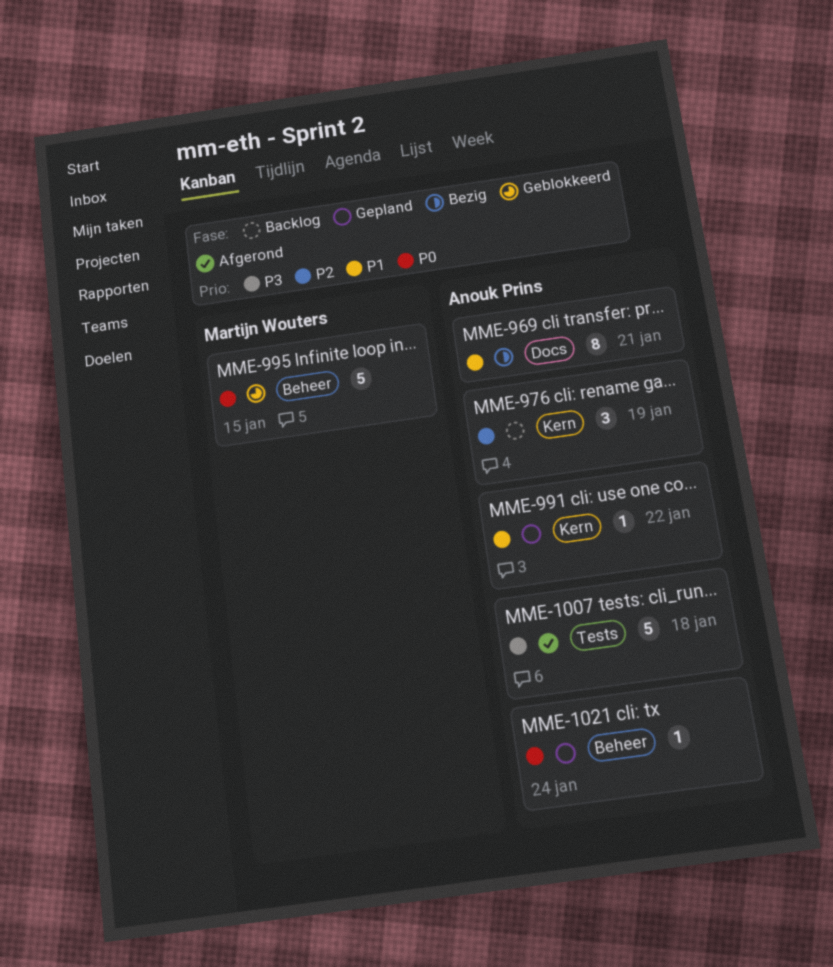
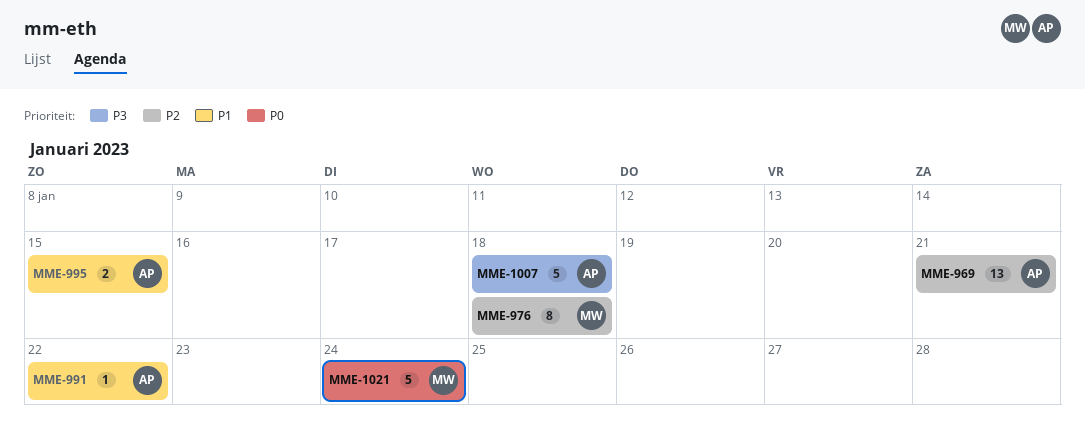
MME-969, priority: P1 -> P2
MME-969, estimate: 8 -> 13
MME-976, owner: Anouk Prins -> Martijn Wouters
MME-976, estimate: 3 -> 8
MME-976, due: Jan 19 -> Jan 18
MME-995, owner: Martijn Wouters -> Anouk Prins
MME-995, priority: P0 -> P1
MME-995, estimate: 5 -> 2
MME-1021, owner: Anouk Prins -> Martijn Wouters
MME-1021, estimate: 1 -> 5

